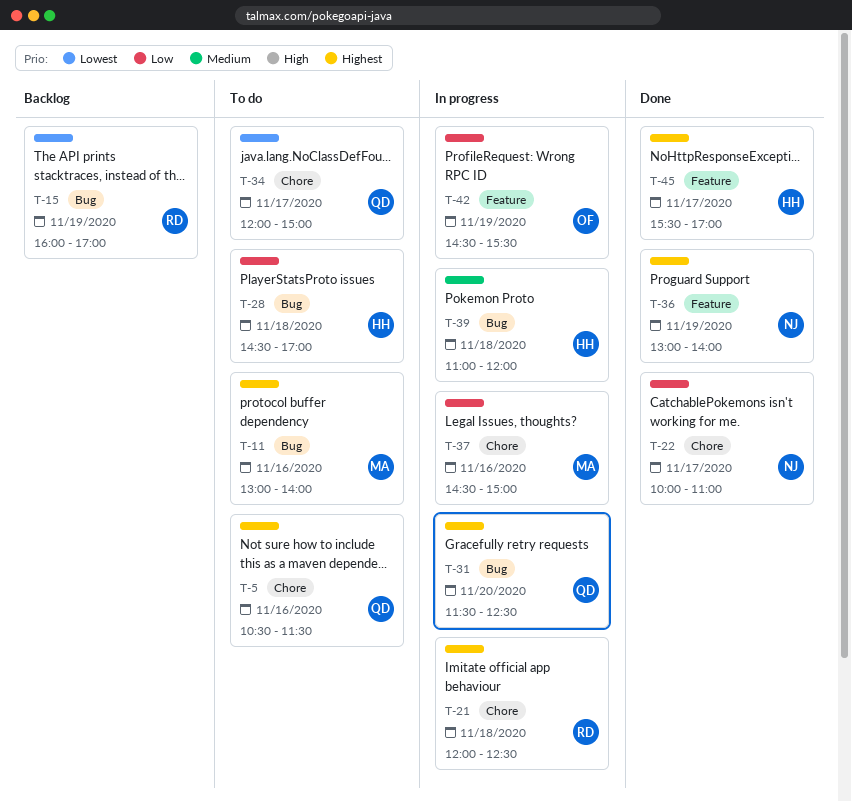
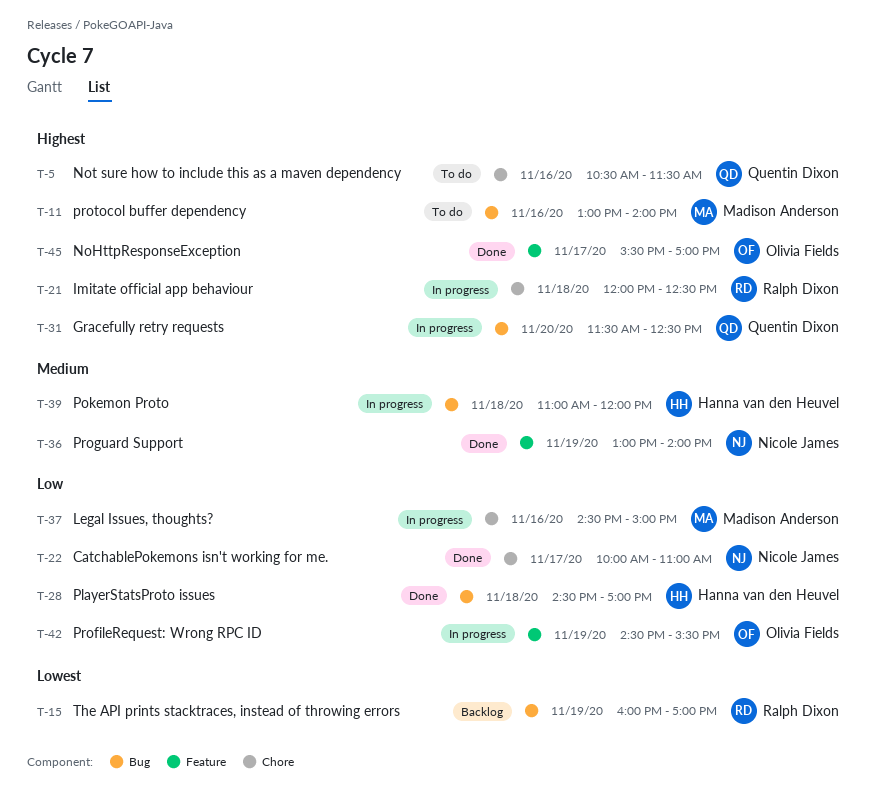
T-28, status: To do -> Done
T-34: present -> none
T-36, priority: Highest -> Medium
T-45, owner: Hanna van den Heuvel -> Olivia Fields

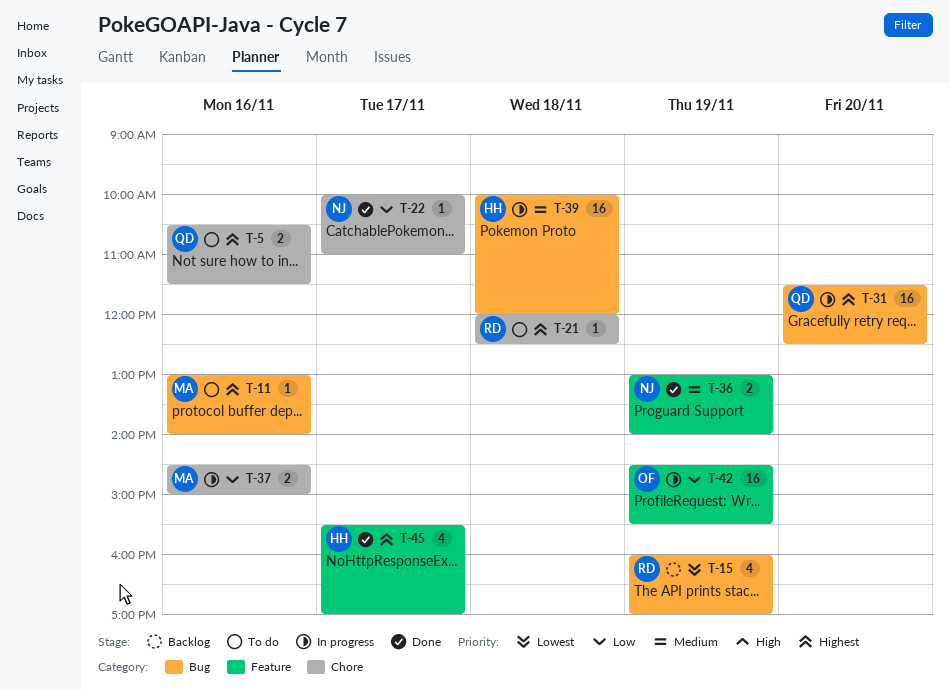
T-21, status: In progress -> To do
T-28: present -> none
T-39, begins: 11:00 -> 10:00
T-45, owner: Olivia Fields -> Hanna van den Heuvel

